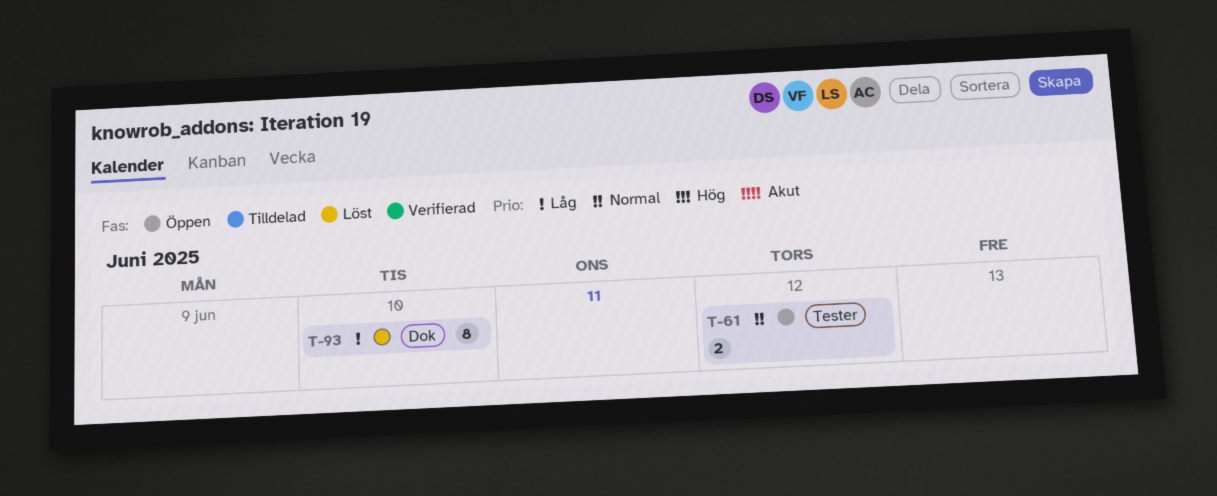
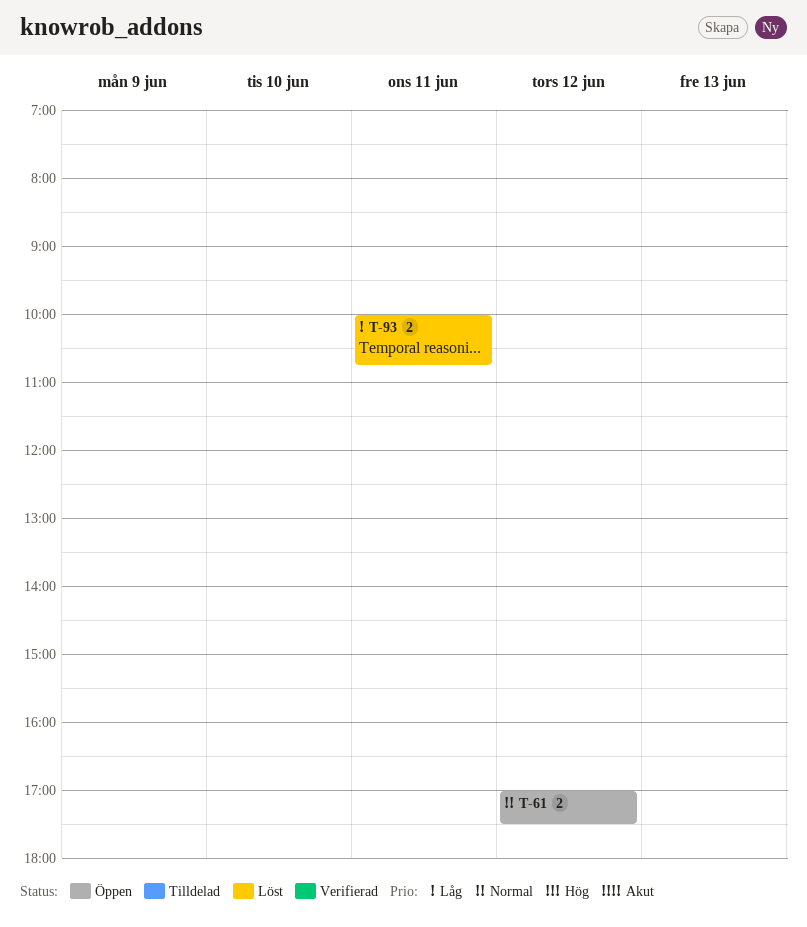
T-93, estimate: 8 -> 2
T-93, day: Jun 10 -> Jun 11

